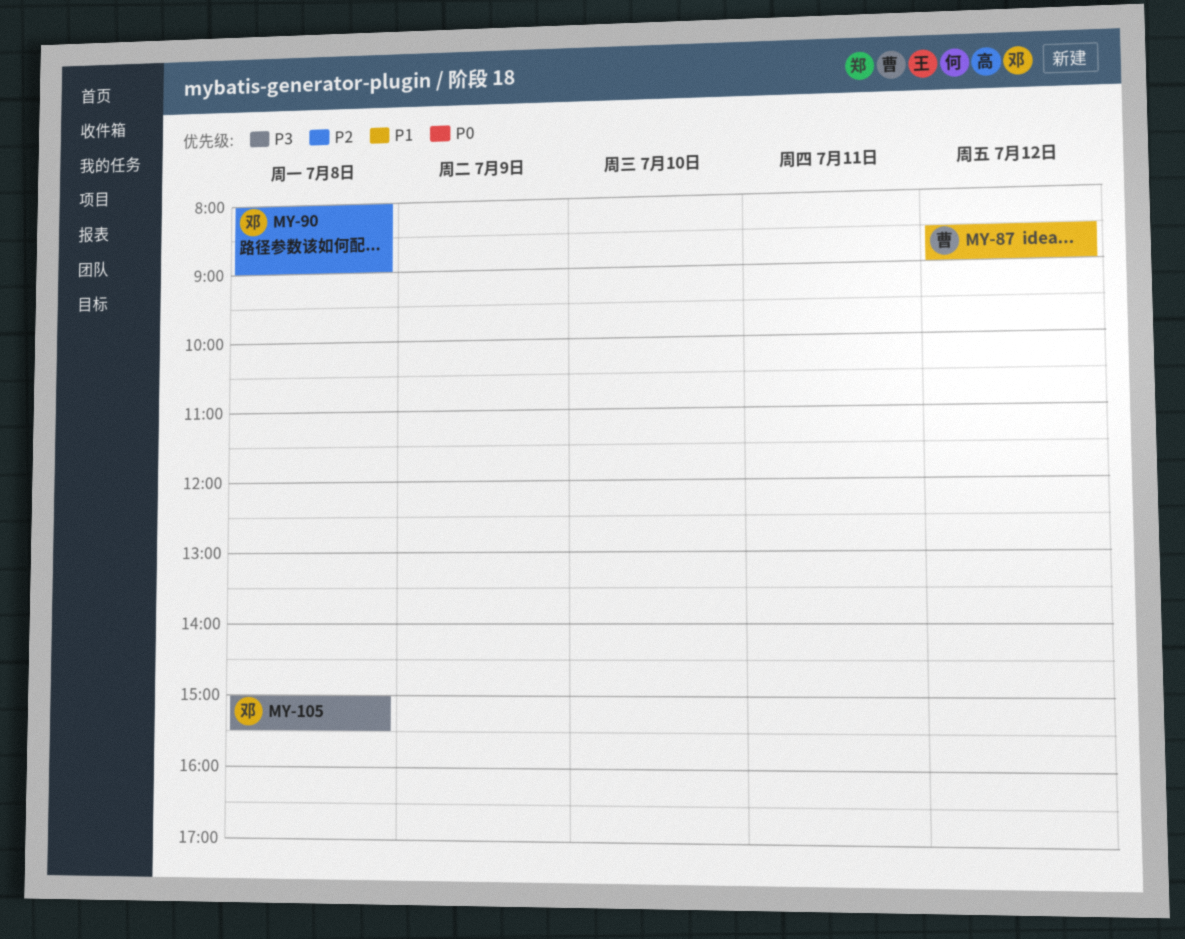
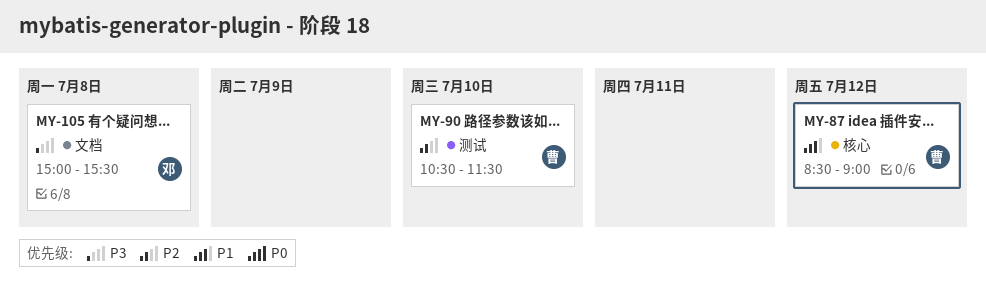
MY-90, owner: 邓 -> 曹
MY-90, day: Jul 8 -> Jul 10
MY-90, begins: 08:00 -> 10:30
MY-90, ends: 09:00 -> 11:30

